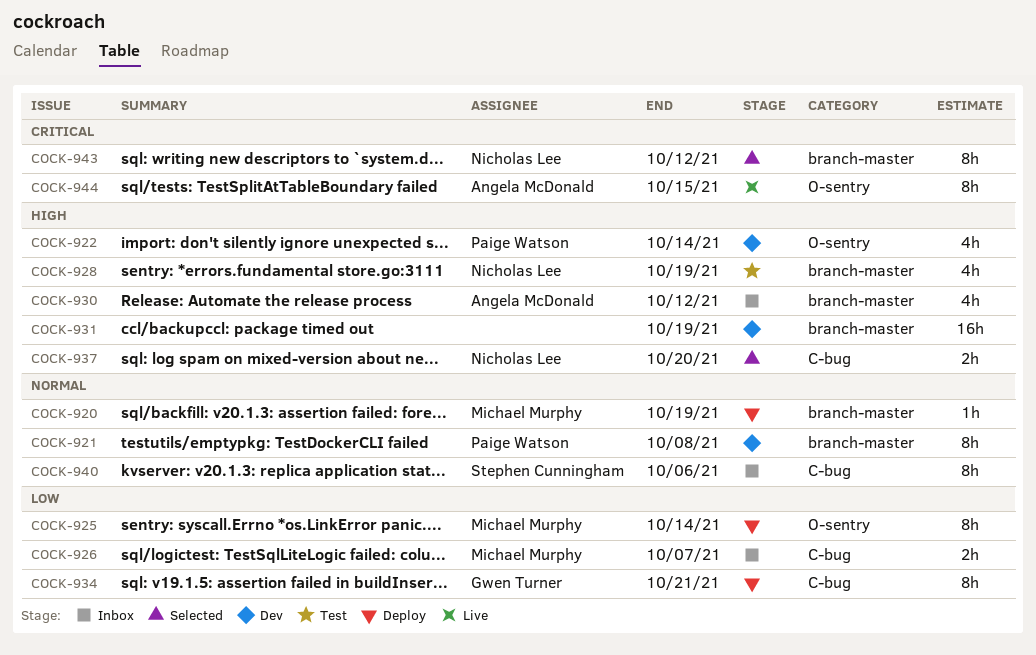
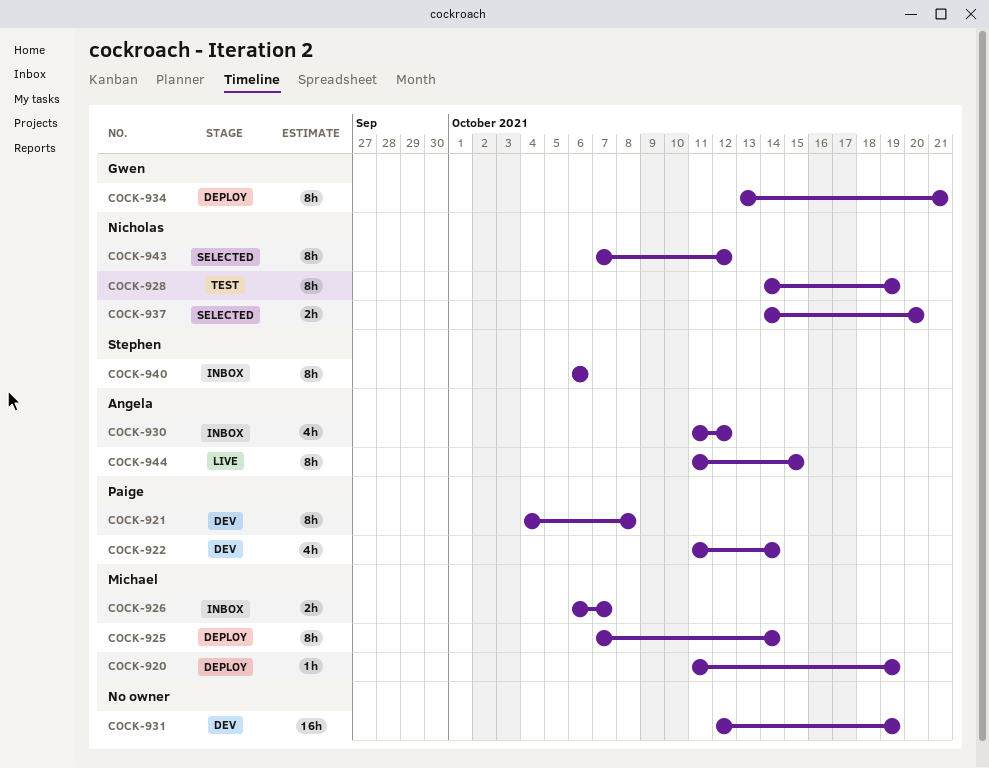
COCK-928, estimate: 4h -> 8h

